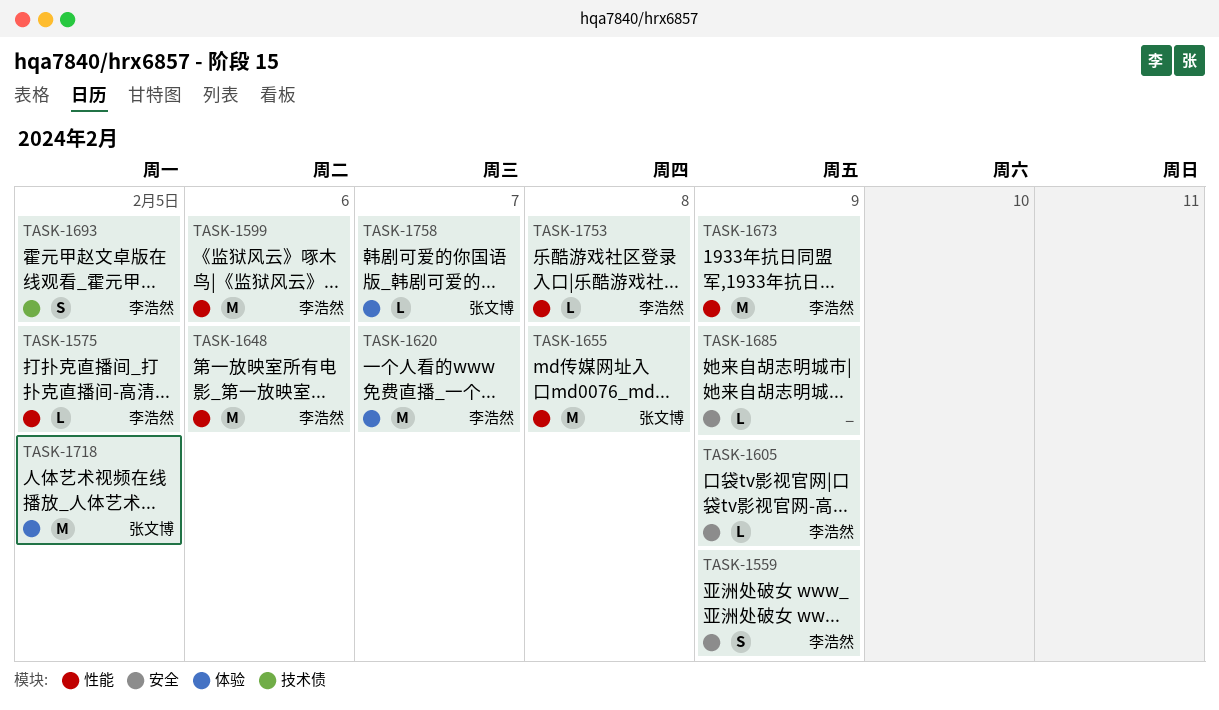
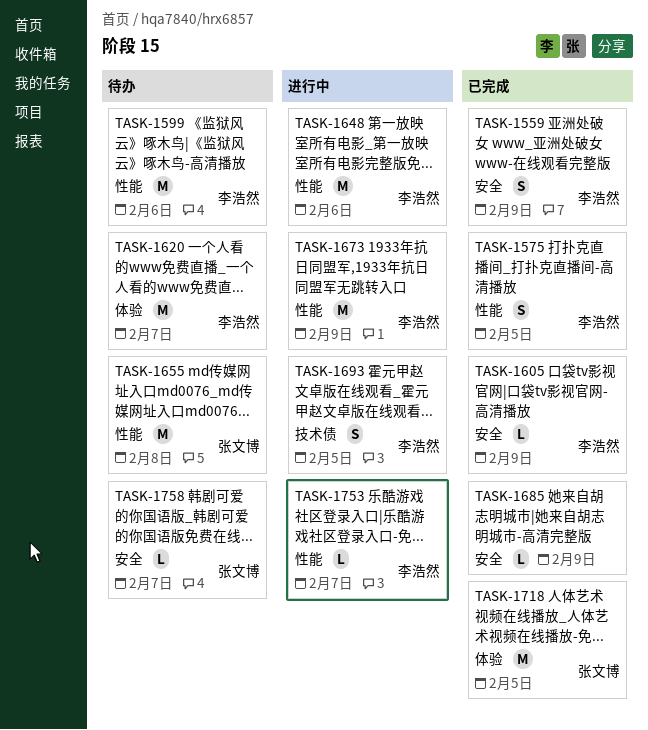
TASK-1575, estimate: L -> S
TASK-1753, due: Feb 8 -> Feb 7
TASK-1758, label: 体验 -> 安全

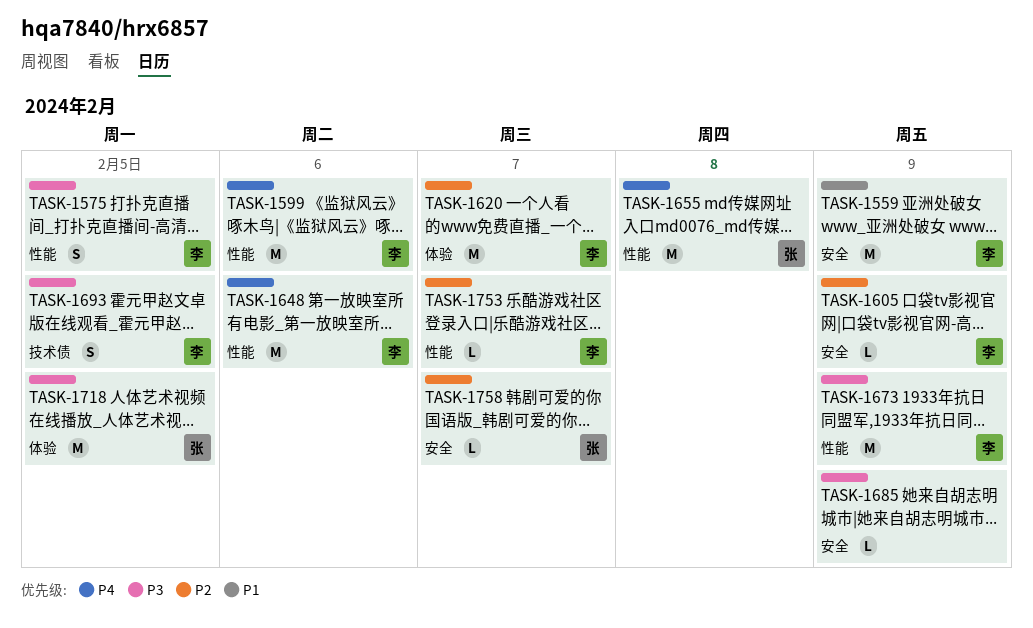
TASK-1559, estimate: S -> M

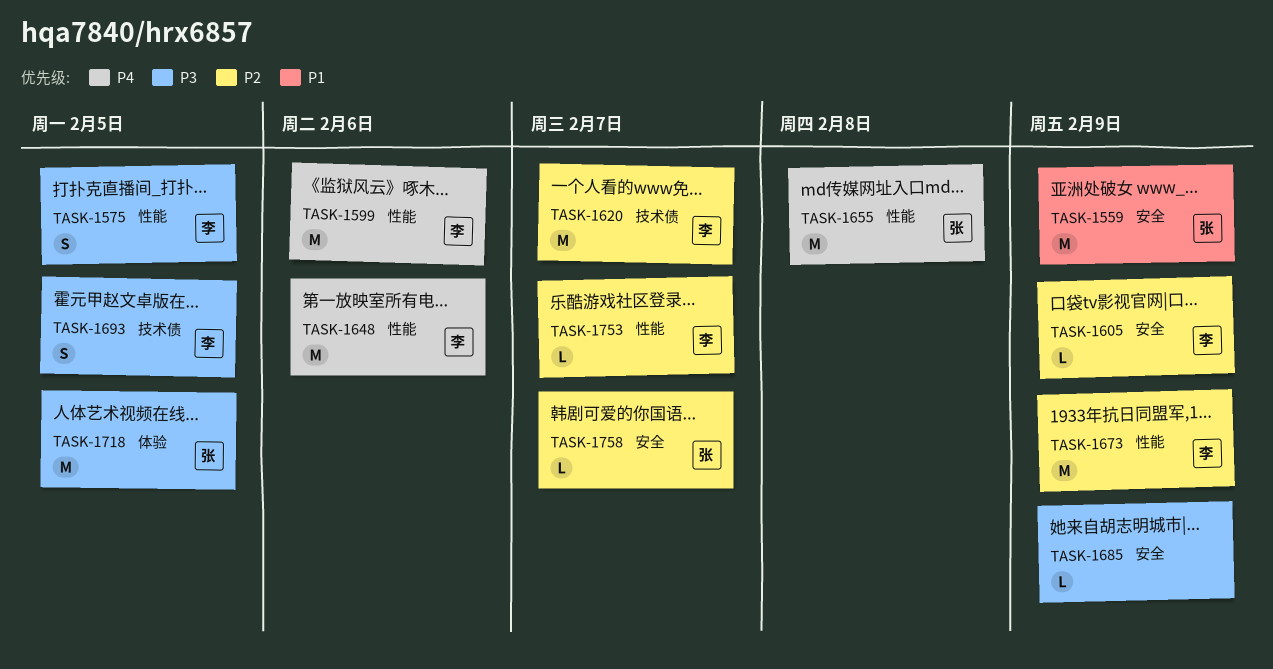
TASK-1559, owner: 李 -> 张
TASK-1620, label: 体验 -> 技术债
TASK-1673, priority: P3 -> P2

